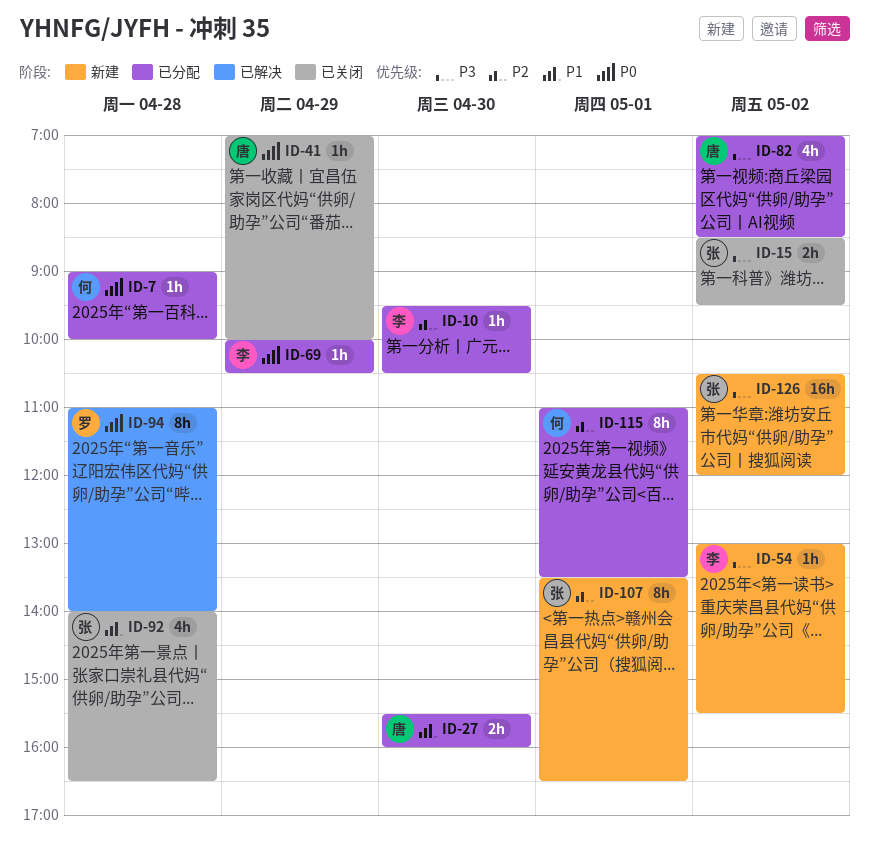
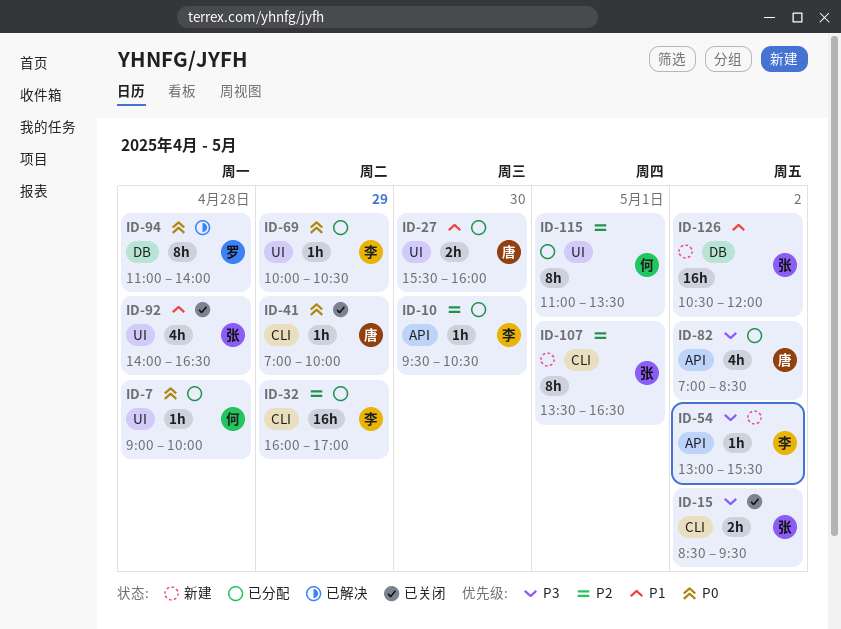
ID-32: none -> present
ID-126, priority: P3 -> P1

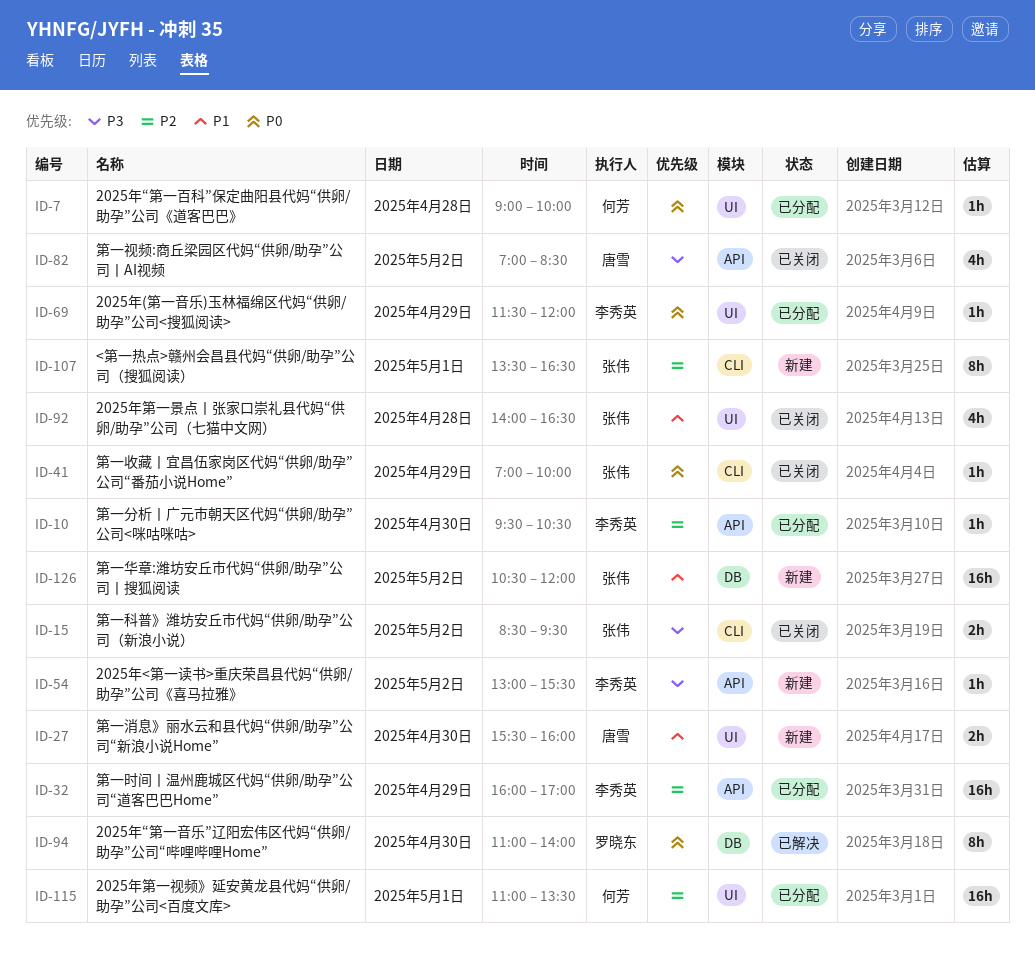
ID-27, status: 已分配 -> 新建
ID-32, label: CLI -> API
ID-41, owner: 唐雪 -> 张伟
ID-69, begins: 10:00 -> 11:30
ID-69, ends: 10:30 -> 12:00
ID-82, status: 已分配 -> 已关闭
ID-94, day: Apr 28 -> Apr 30
ID-115, estimate: 8h -> 16h

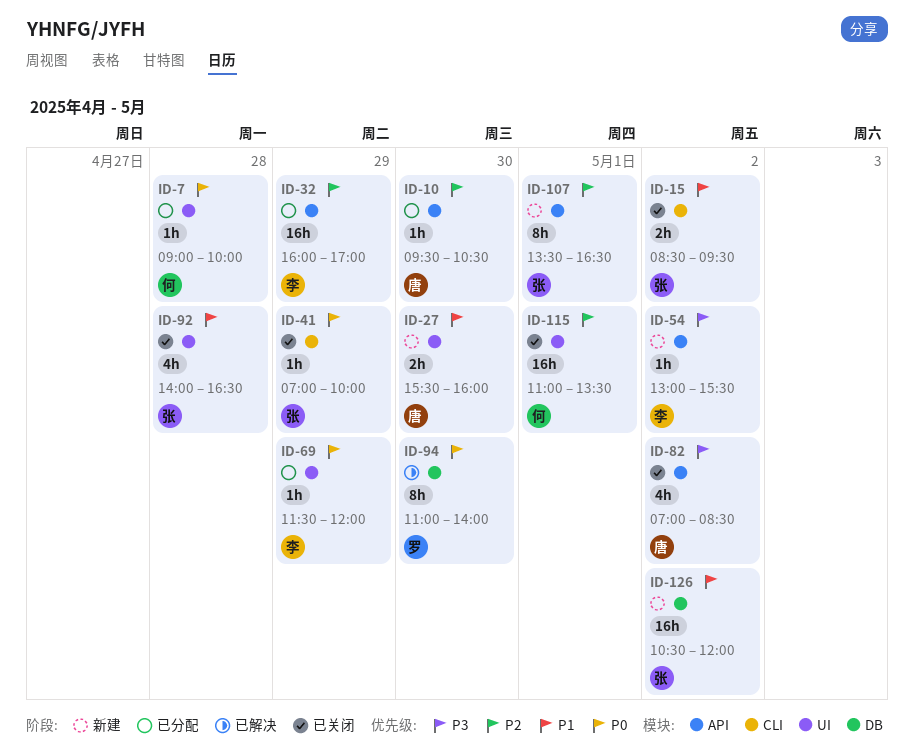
ID-10, owner: 李秀英 -> 唐雪
ID-15, priority: P3 -> P1
ID-107, label: CLI -> API
ID-115, status: 已分配 -> 已关闭

